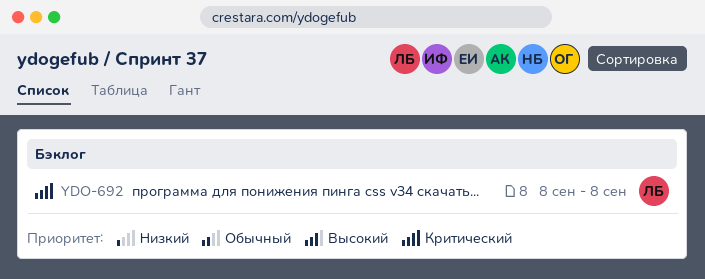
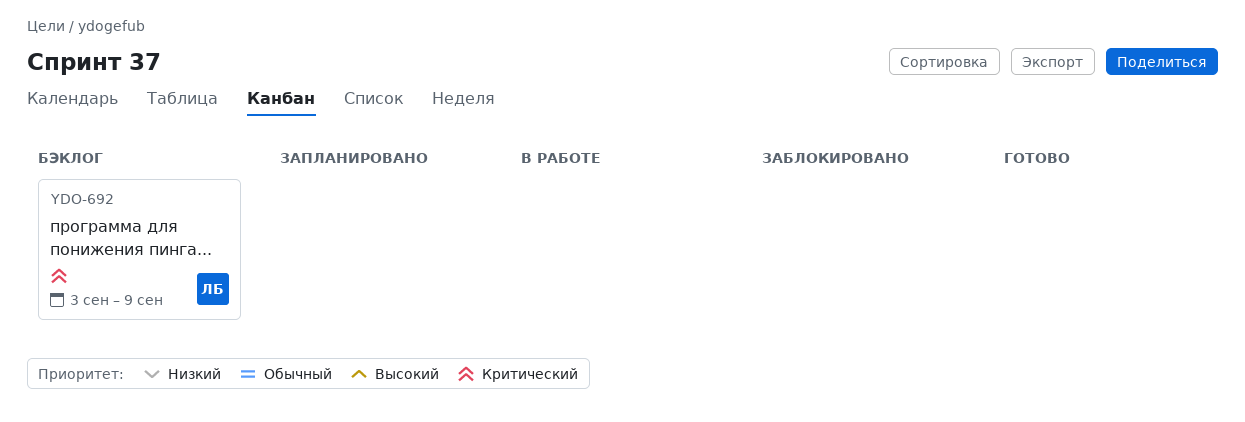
YDO-692, start: Sep 8 -> Sep 3
YDO-692, due: Sep 8 -> Sep 9

